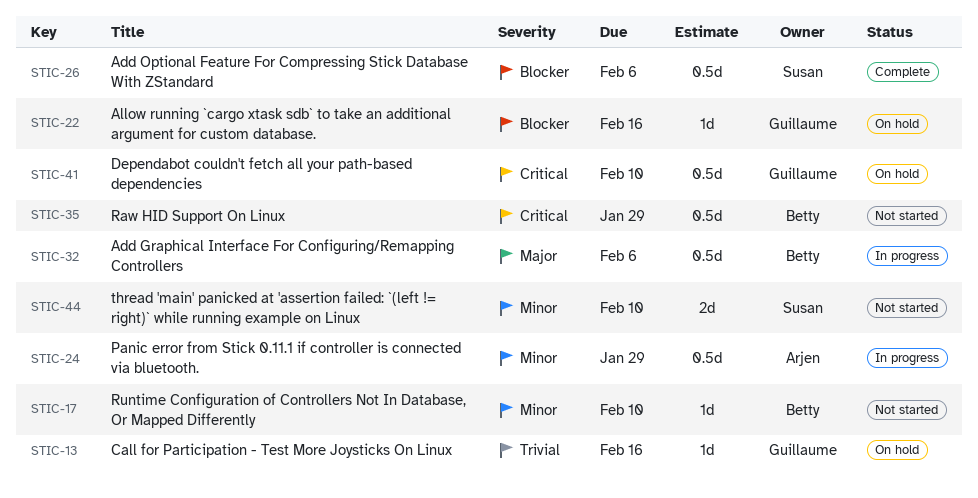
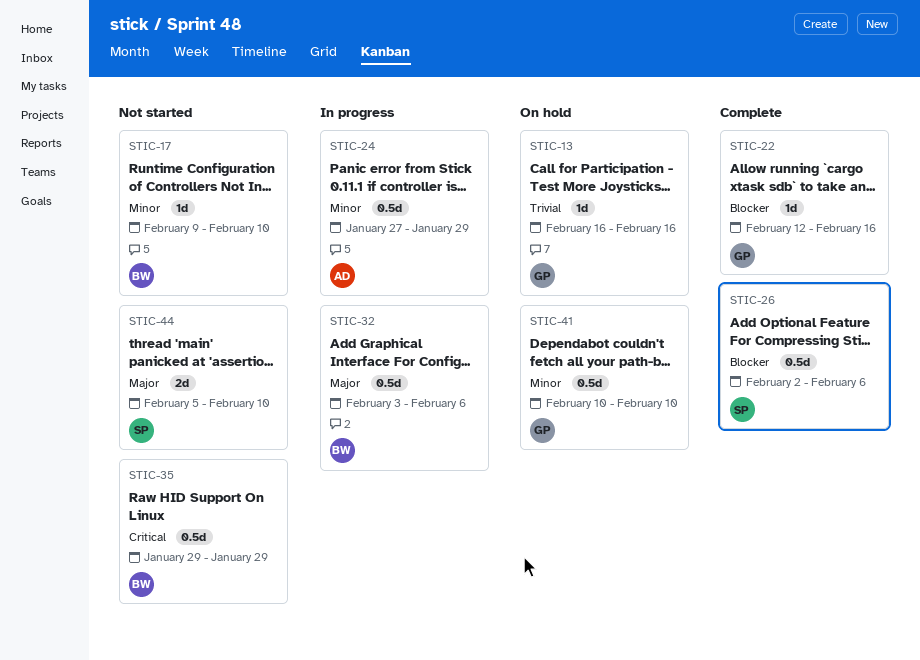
STIC-22, status: On hold -> Complete
STIC-41, priority: Critical -> Minor
STIC-44, priority: Minor -> Major

